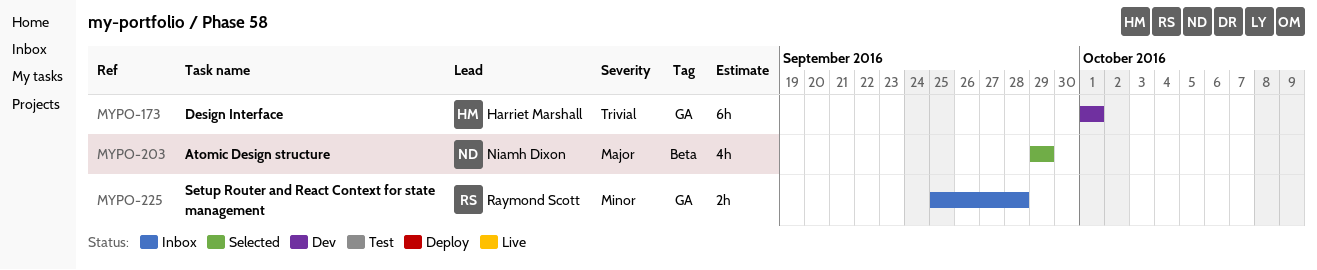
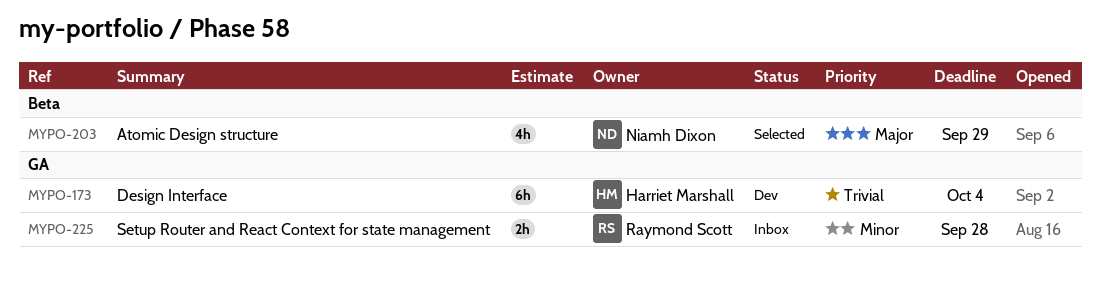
MYPO-173, due: Oct 1 -> Oct 4

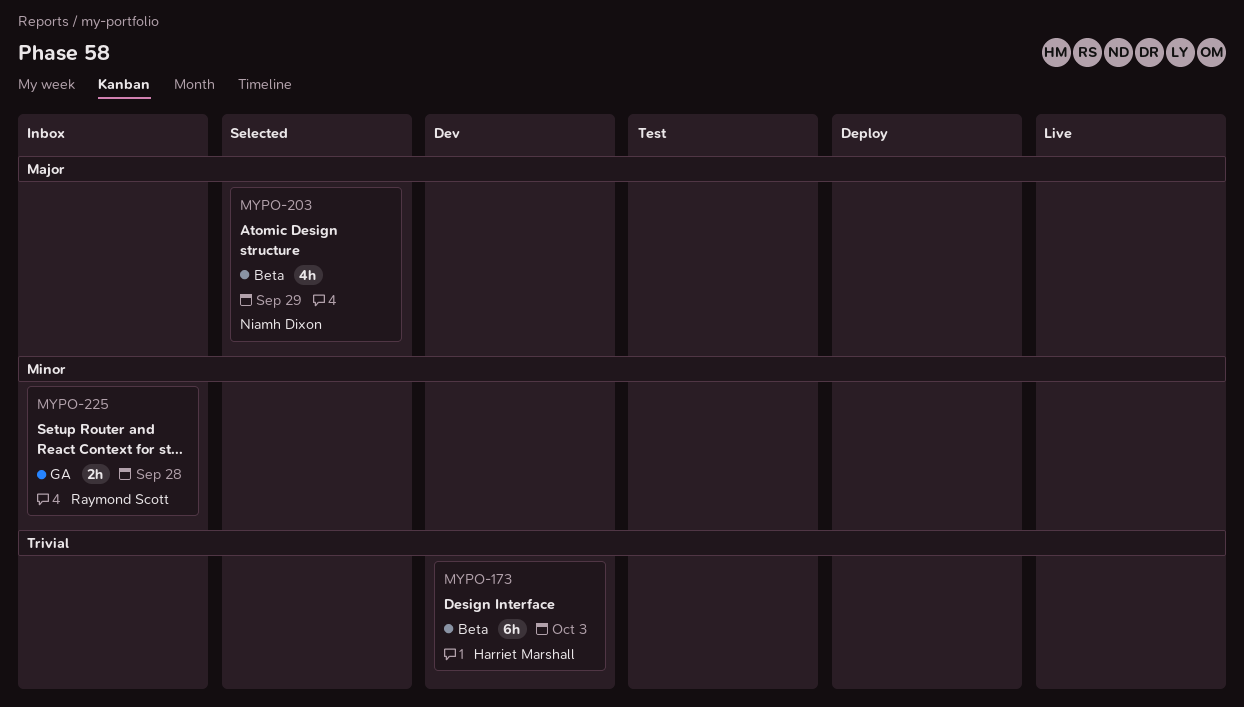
MYPO-173, label: GA -> Beta
MYPO-173, due: Oct 4 -> Oct 3

